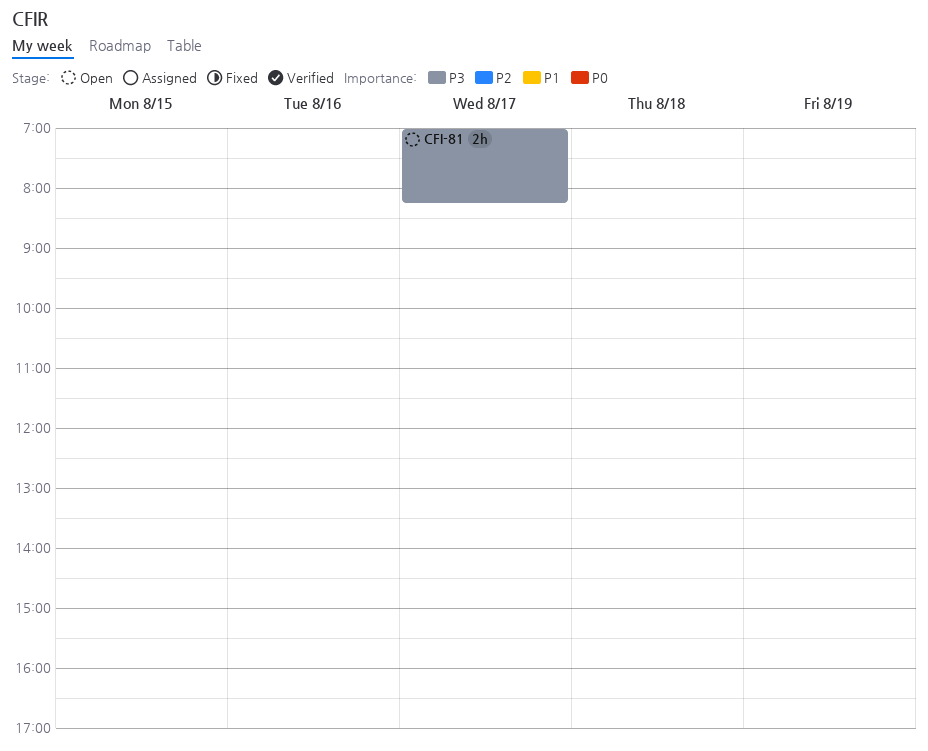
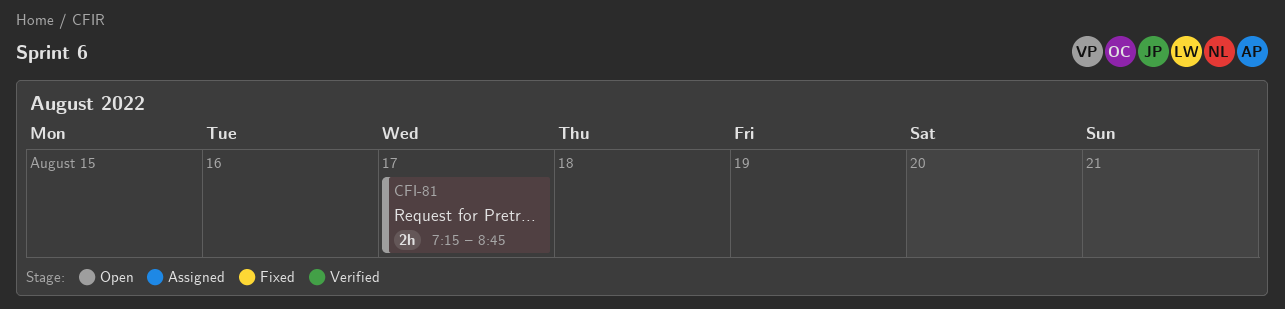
CFI-81, begins: 07:00 -> 07:15
CFI-81, ends: 08:15 -> 08:45

